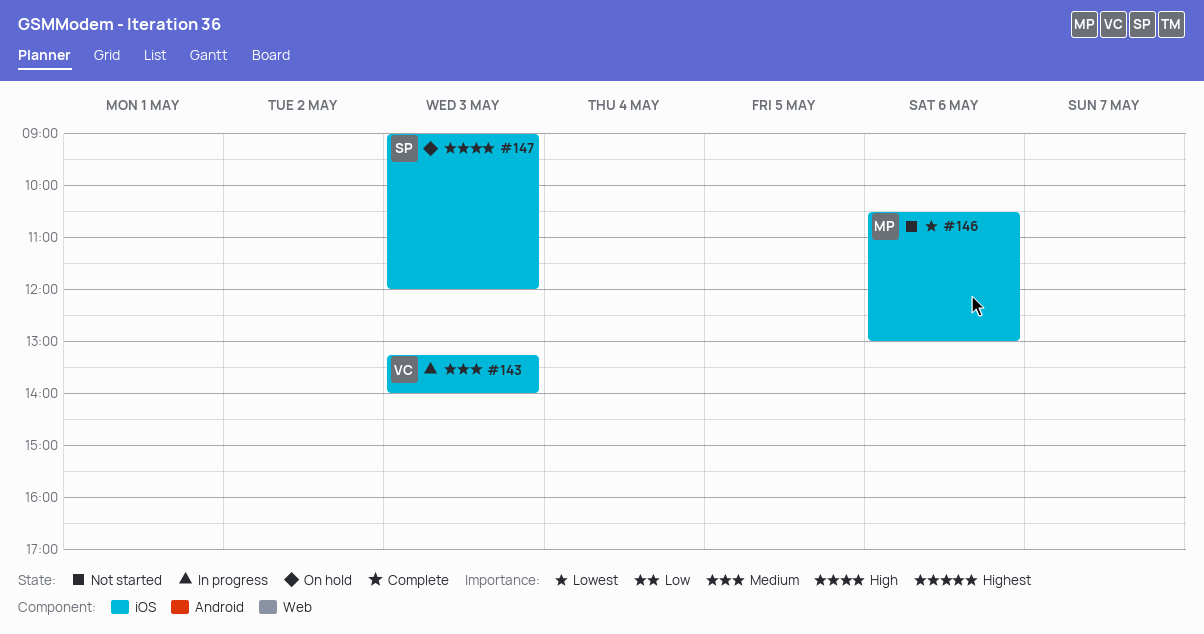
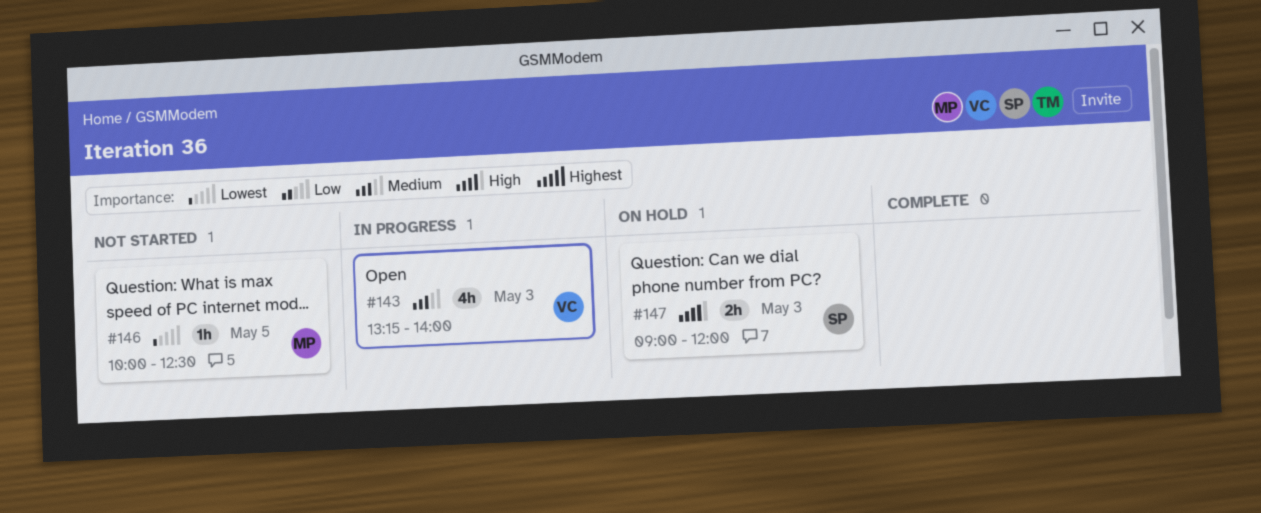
#146, day: May 6 -> May 5
#146, begins: 10:30 -> 10:00
#146, ends: 13:00 -> 12:30

